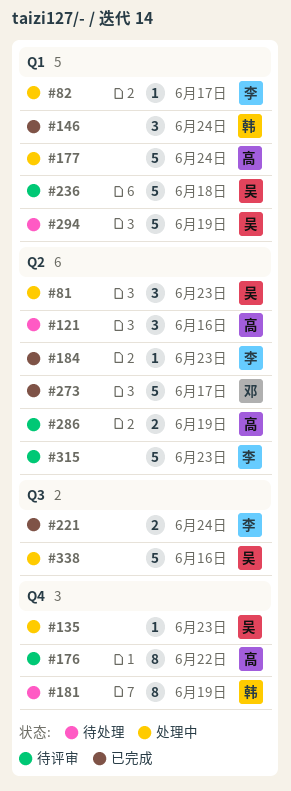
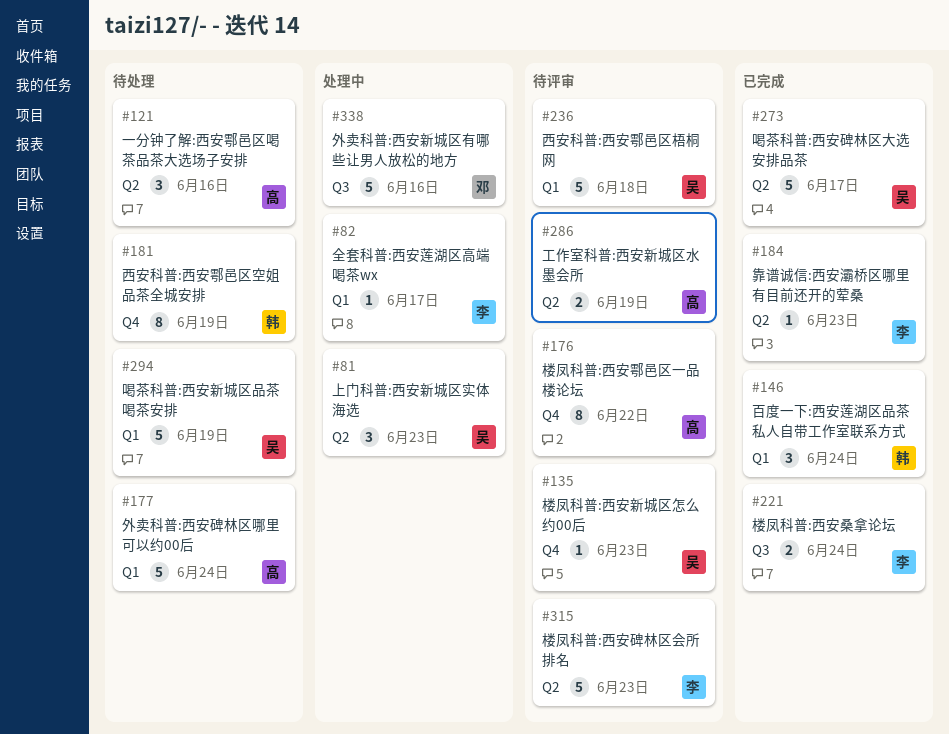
#135, status: 处理中 -> 待评审
#177, status: 处理中 -> 待处理
#273, owner: 邓 -> 吴
#338, owner: 吴 -> 邓

